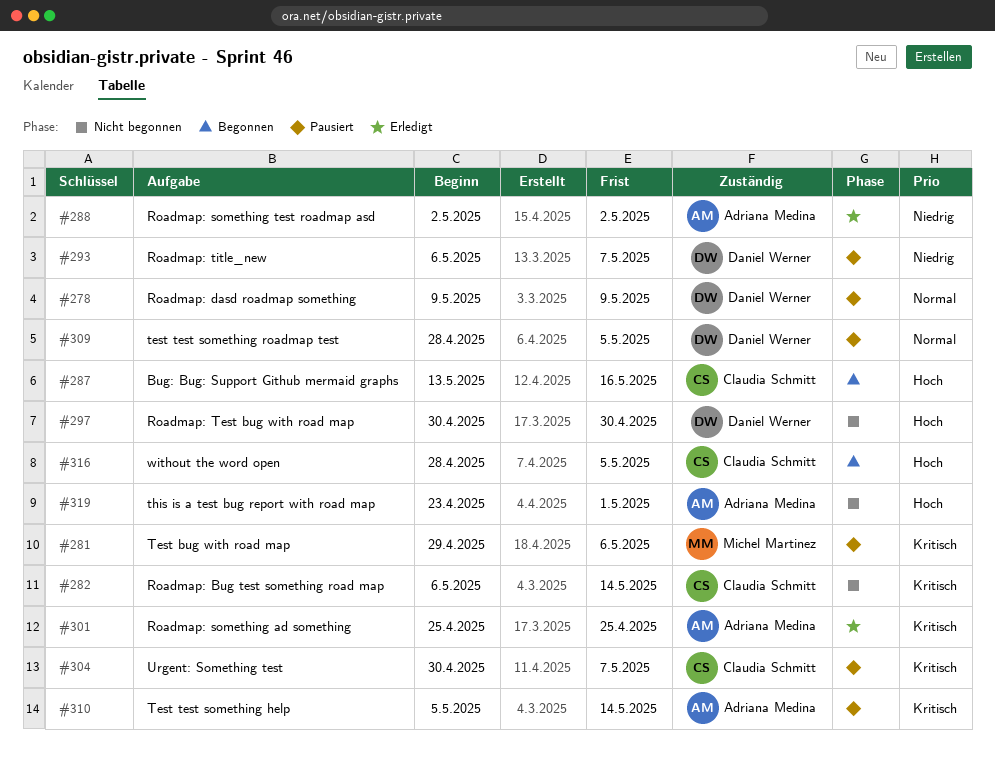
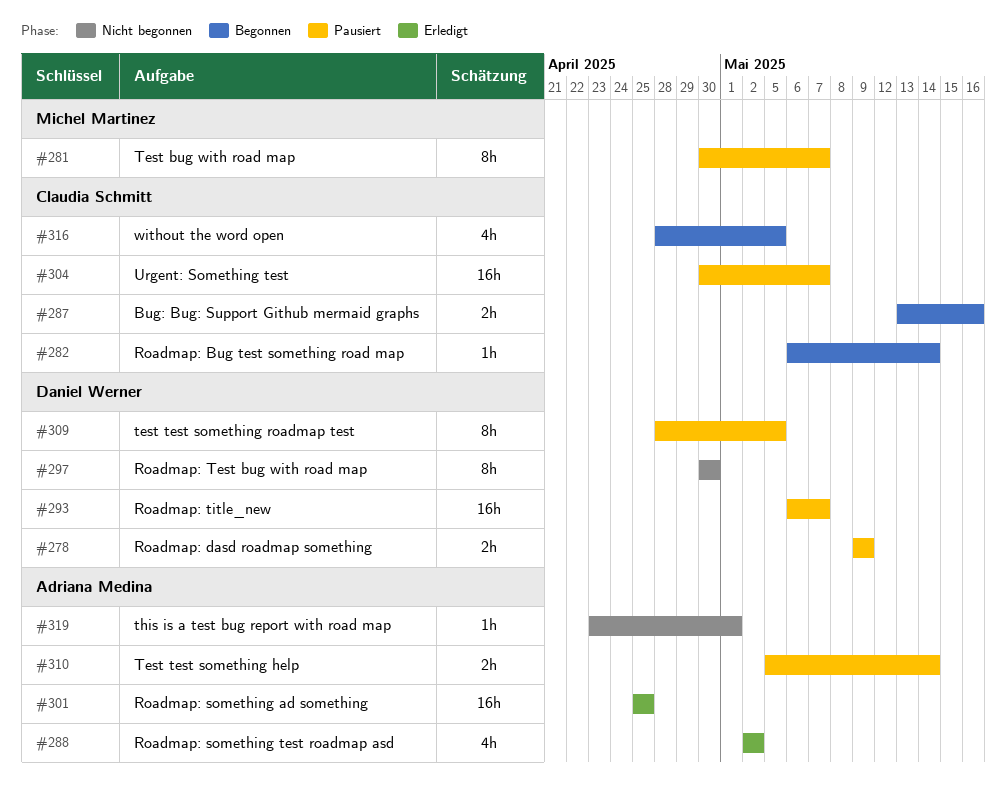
#281, start: Apr 29 -> Apr 30
#281, due: May 6 -> May 7
#282, status: Nicht begonnen -> Begonnen

